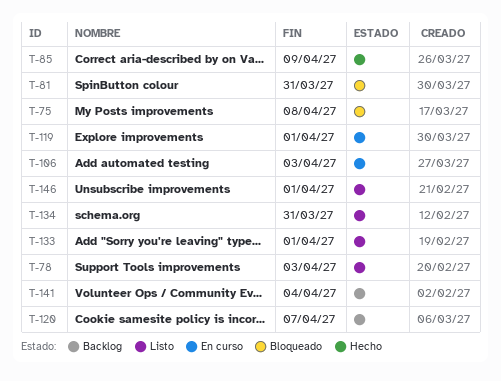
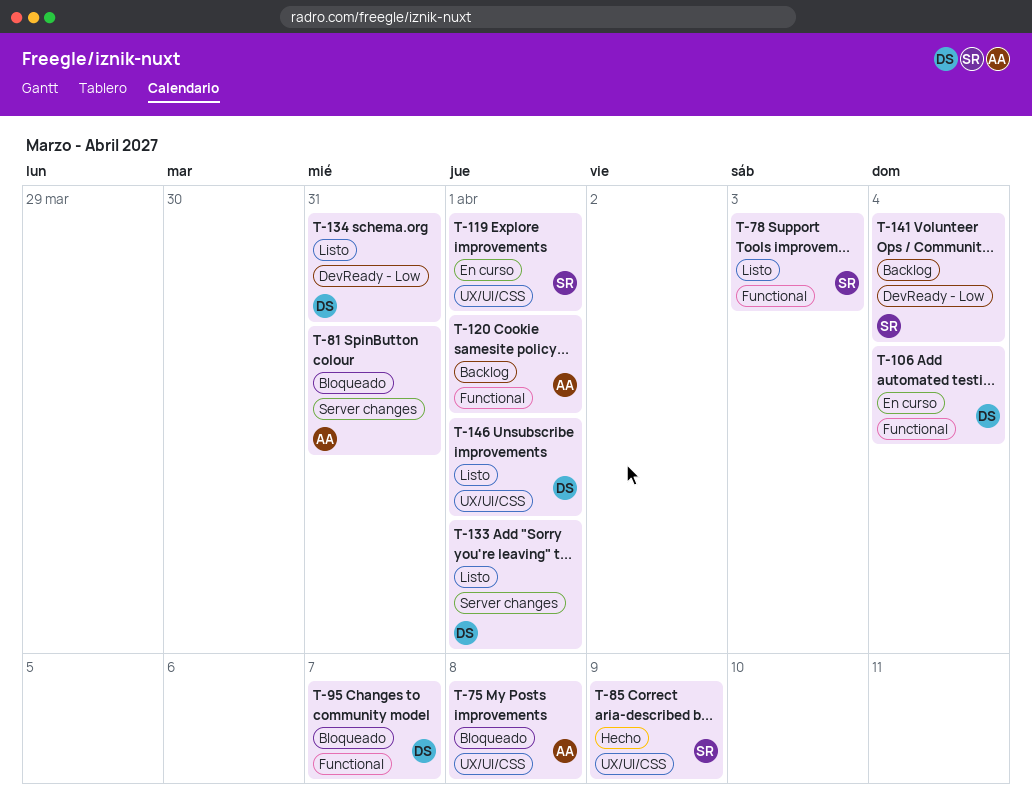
T-95: none -> present
T-106, due: Apr 3 -> Apr 4
T-120, due: Apr 7 -> Apr 1

